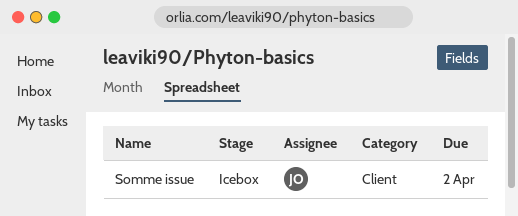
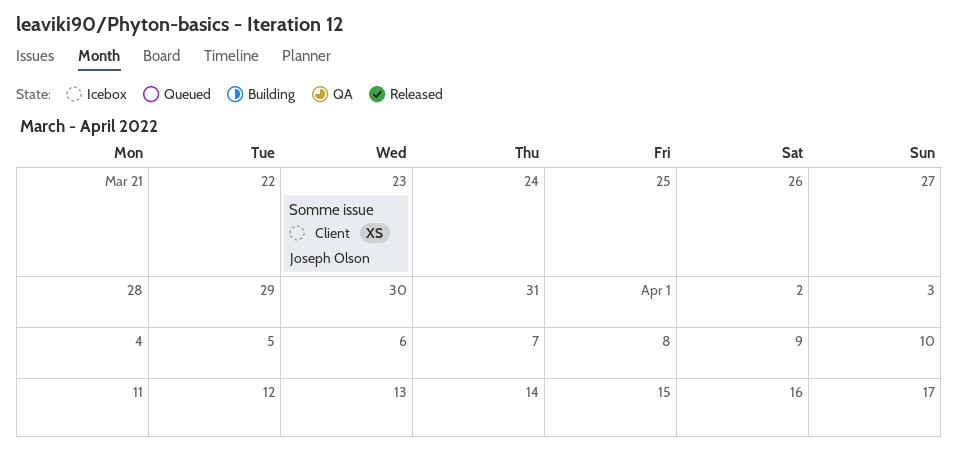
Somme issue, due: Apr 2 -> Mar 23

